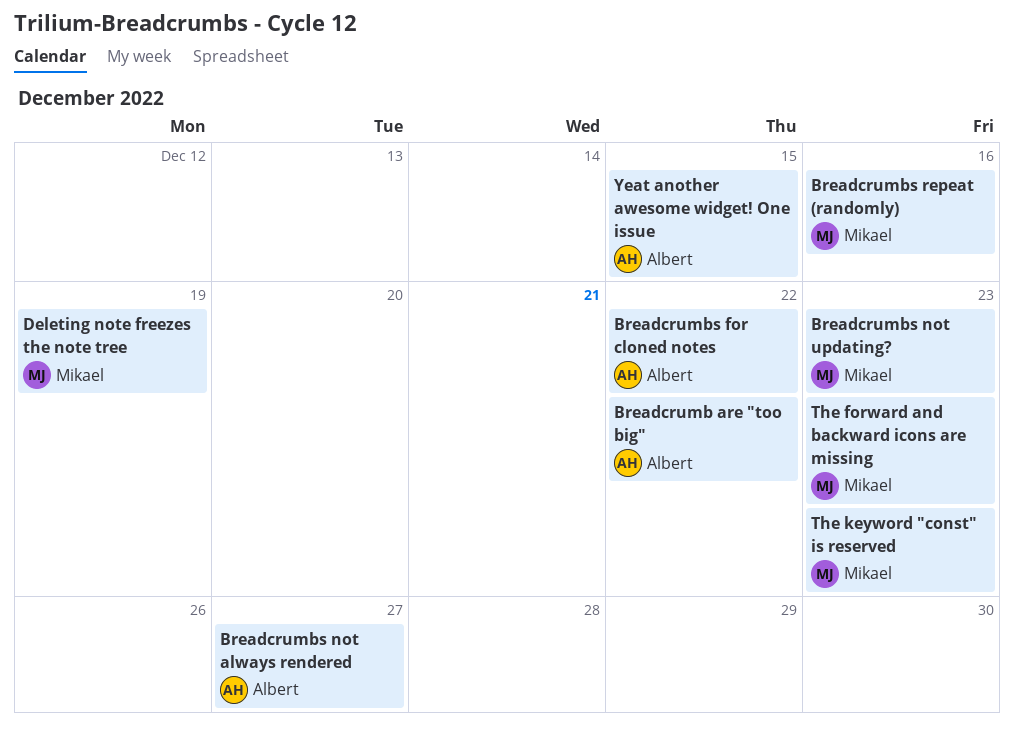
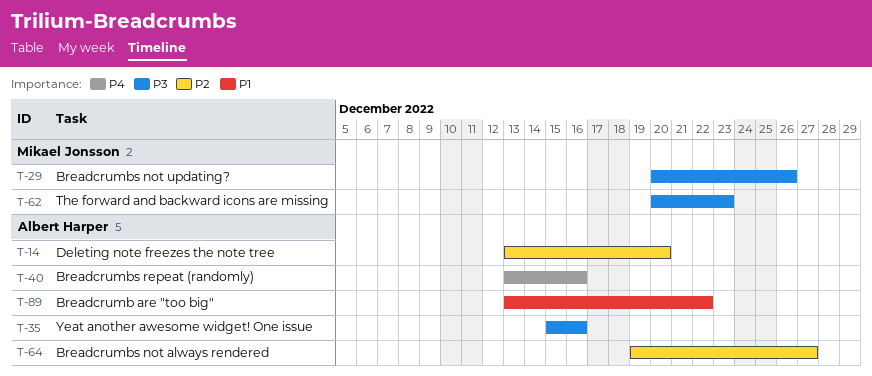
Breadcrumbs for cloned notes: present -> none
Breadcrumbs not updating?, due: Dec 23 -> Dec 26
Breadcrumbs repeat (randomly), owner: Mikael Jonsson -> Albert Harper
Deleting note freezes the note tree, owner: Mikael Jonsson -> Albert Harper
Deleting note freezes the note tree, due: Dec 19 -> Dec 20
The keyword "const" is reserved: present -> none
Yeat another awesome widget! One issue, due: Dec 15 -> Dec 16

